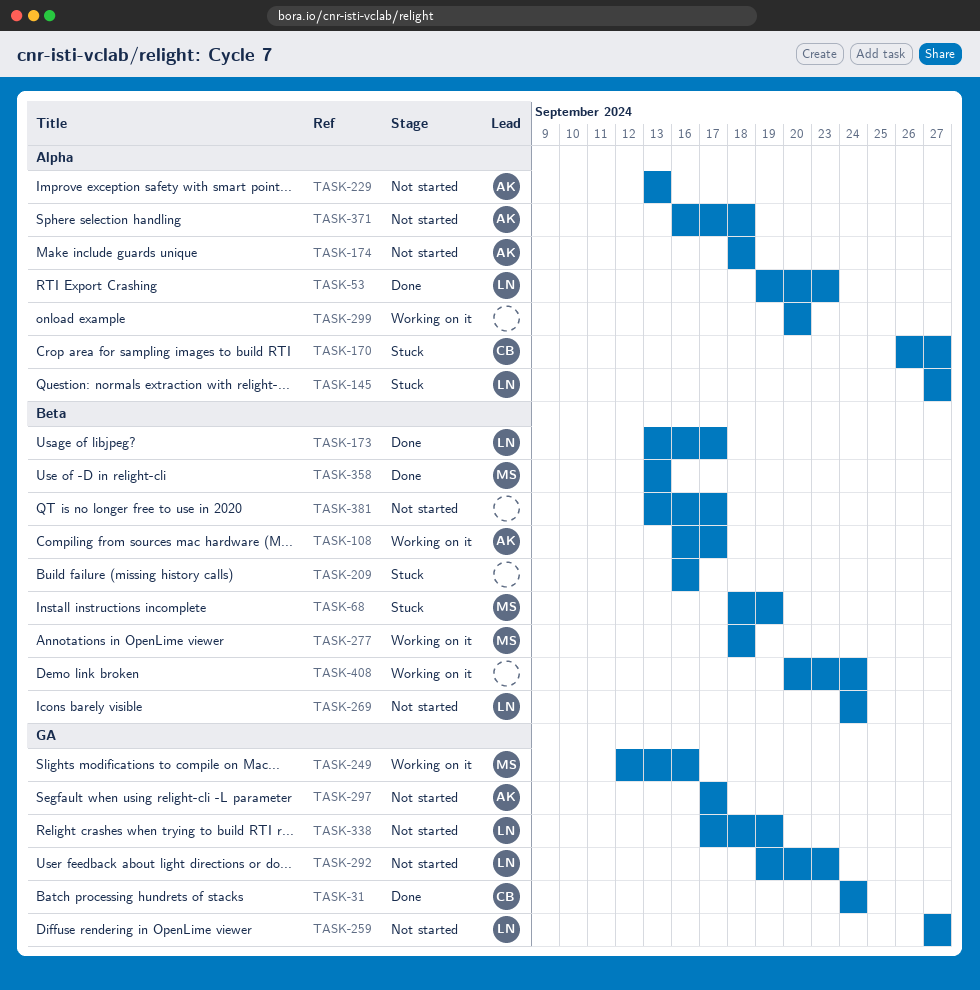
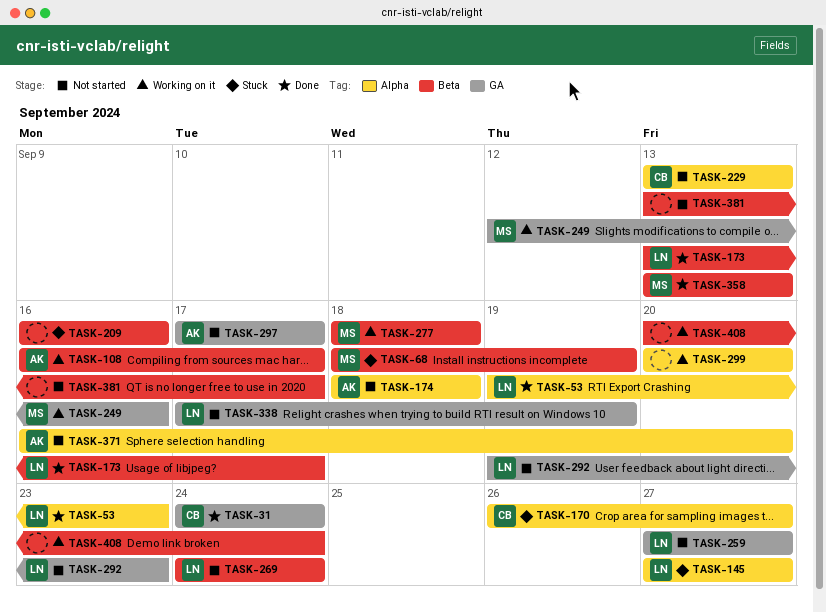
TASK-229, owner: AK -> CB
TASK-371, due: Sep 18 -> Sep 20

